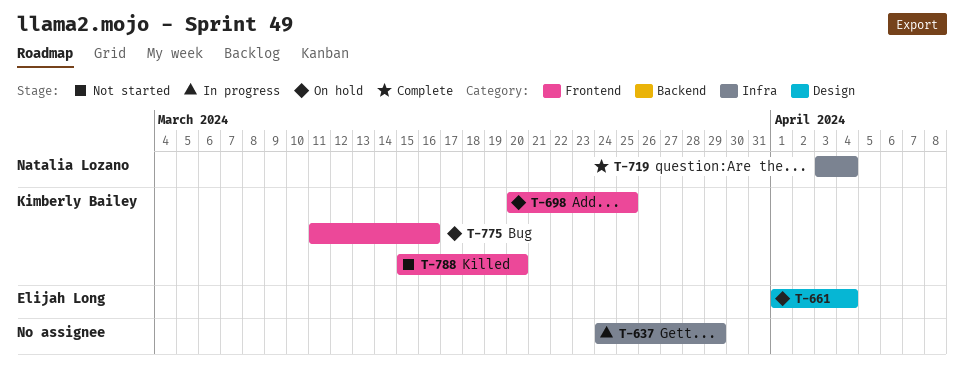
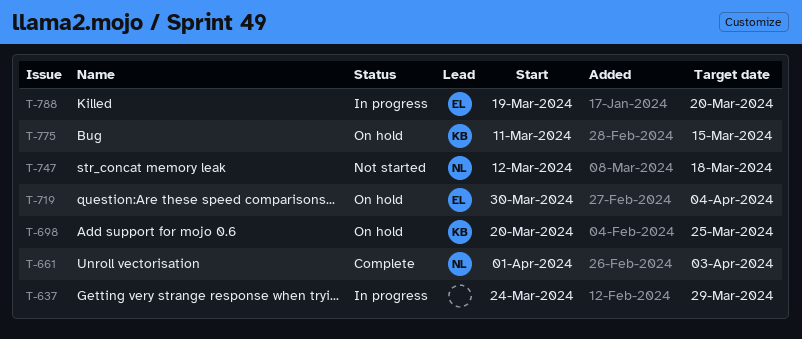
T-661, status: On hold -> Complete
T-661, owner: Elijah Long -> Natalia Lozano
T-661, due: Apr 4 -> Apr 3
T-719, status: Complete -> On hold
T-719, owner: Natalia Lozano -> Elijah Long
T-719, start: Apr 3 -> Mar 30
T-747: none -> present
T-775, due: Mar 16 -> Mar 15
T-788, status: Not started -> In progress
T-788, owner: Kimberly Bailey -> Elijah Long
T-788, start: Mar 15 -> Mar 19

